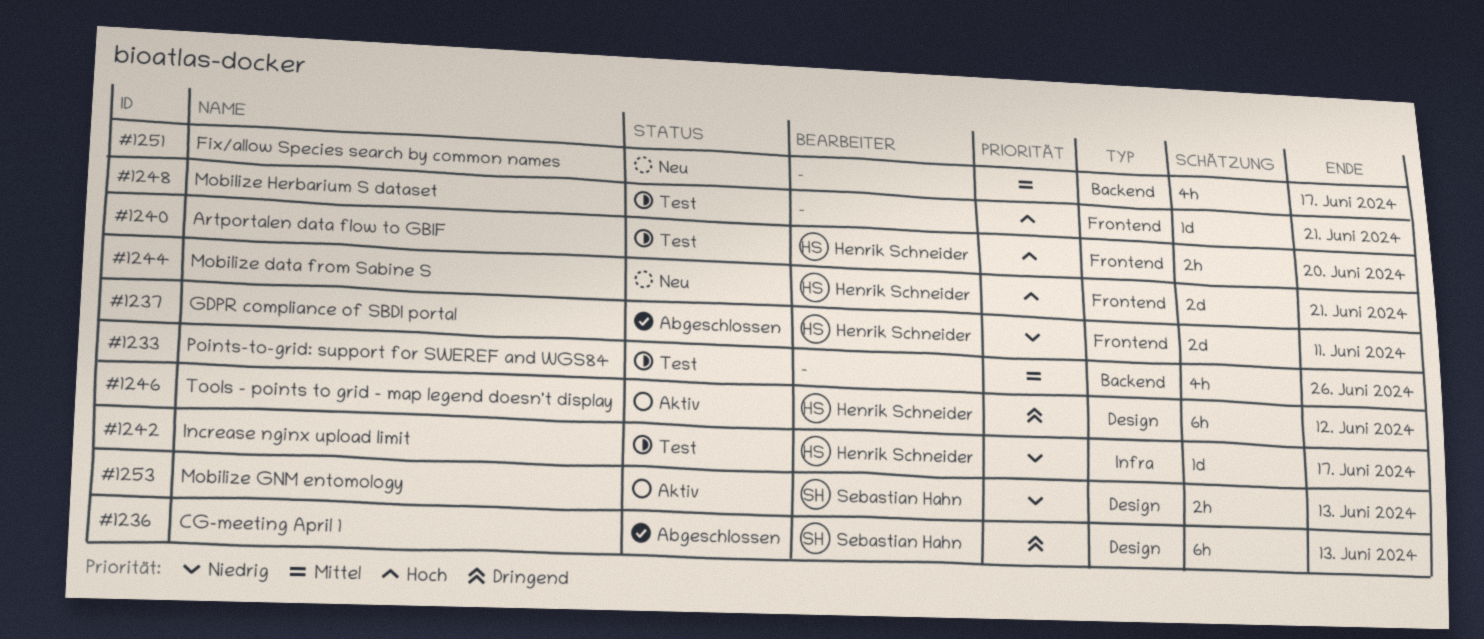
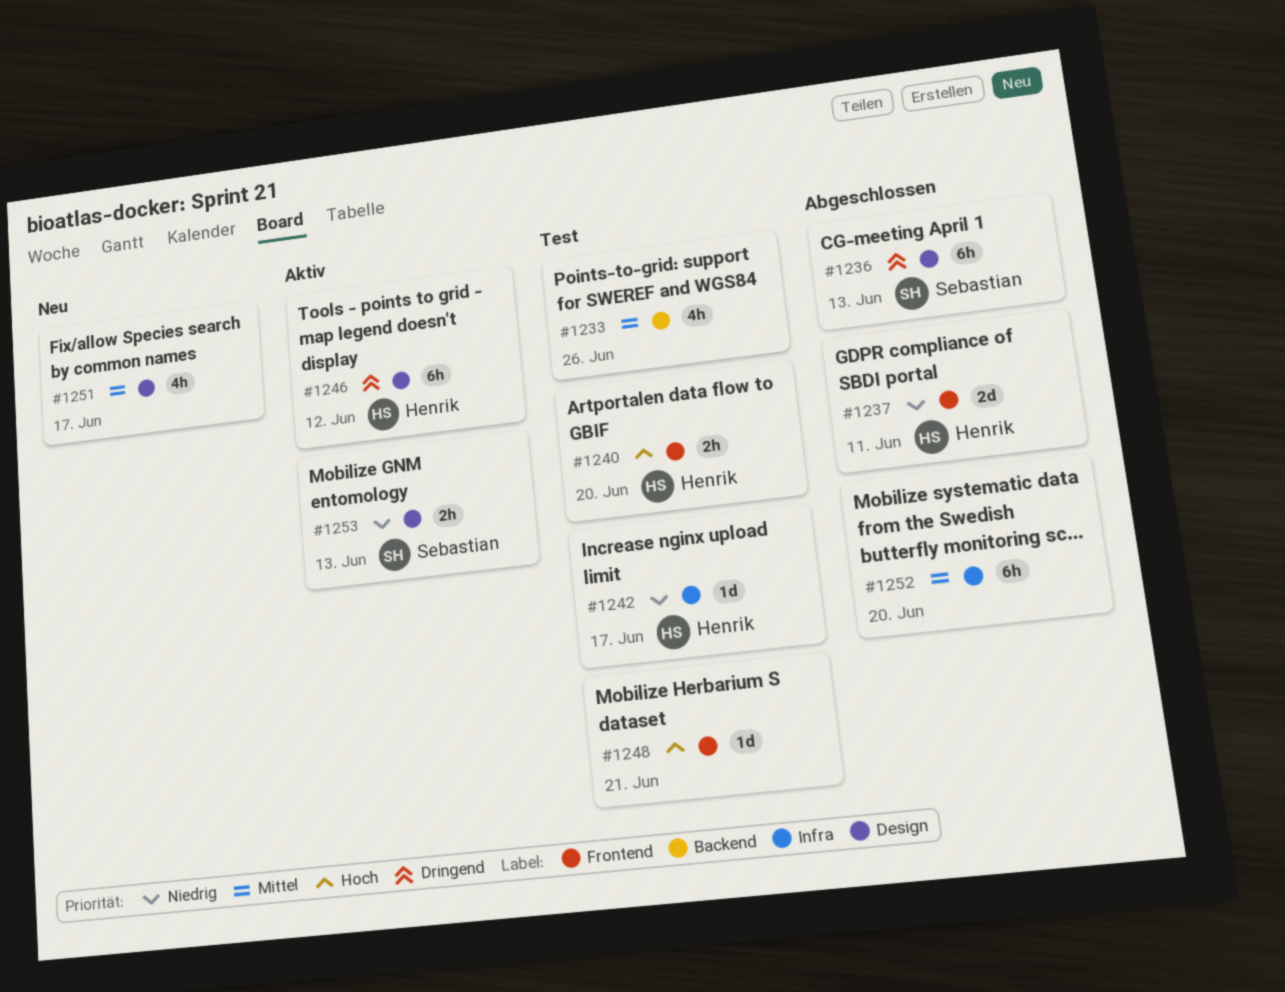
#1244: present -> none
#1251, label: Backend -> Design
#1252: none -> present

